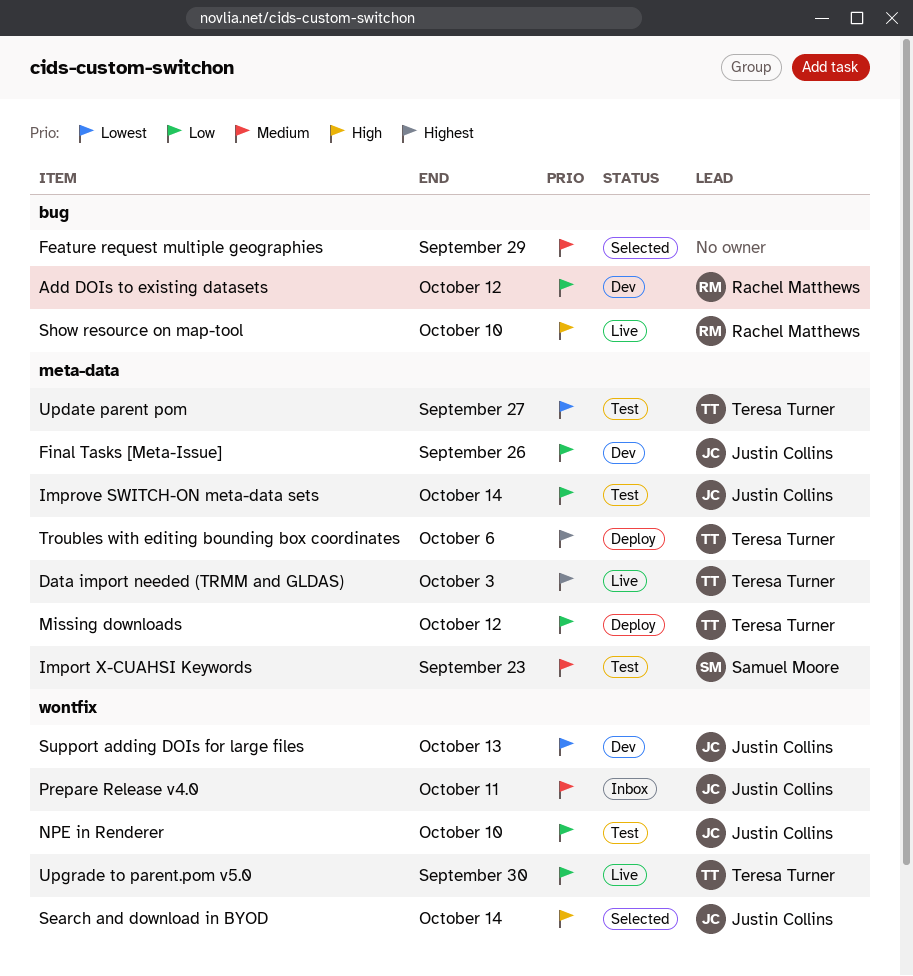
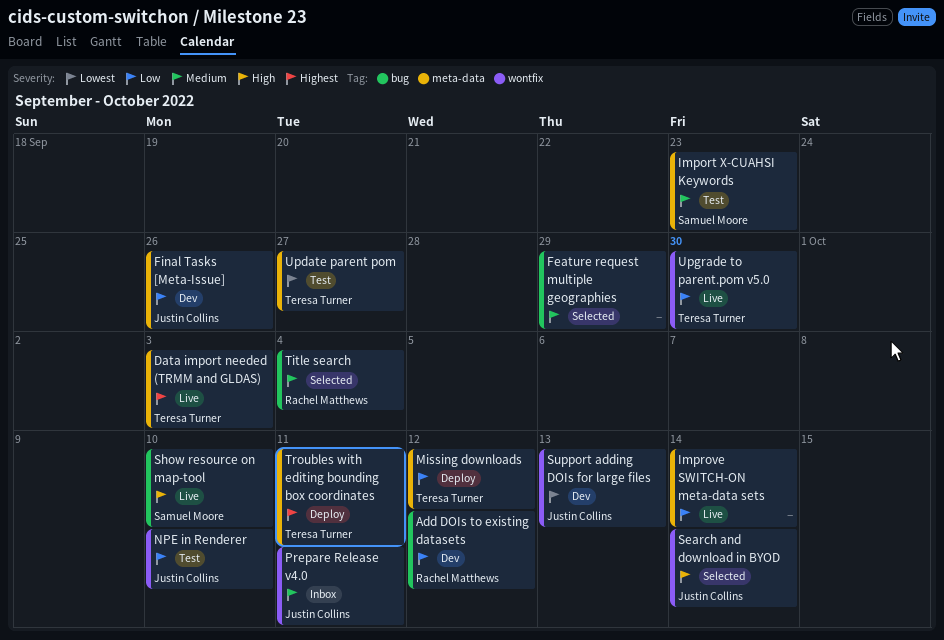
Improve SWITCH-ON meta-data sets, status: Test -> Live
Improve SWITCH-ON meta-data sets, owner: Justin Collins -> none
Show resource on map-tool, owner: Rachel Matthews -> Samuel Moore
Title search: none -> present
Troubles with editing bounding box coordinates, due: Oct 6 -> Oct 11

